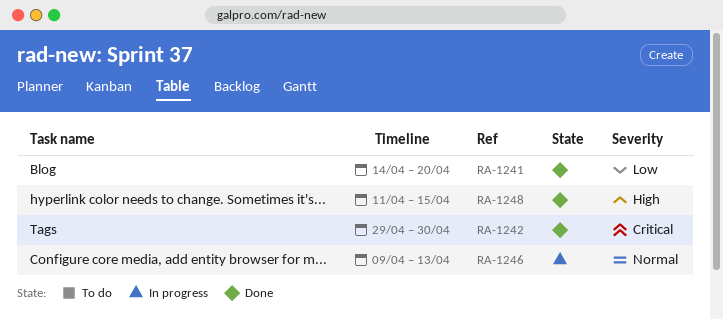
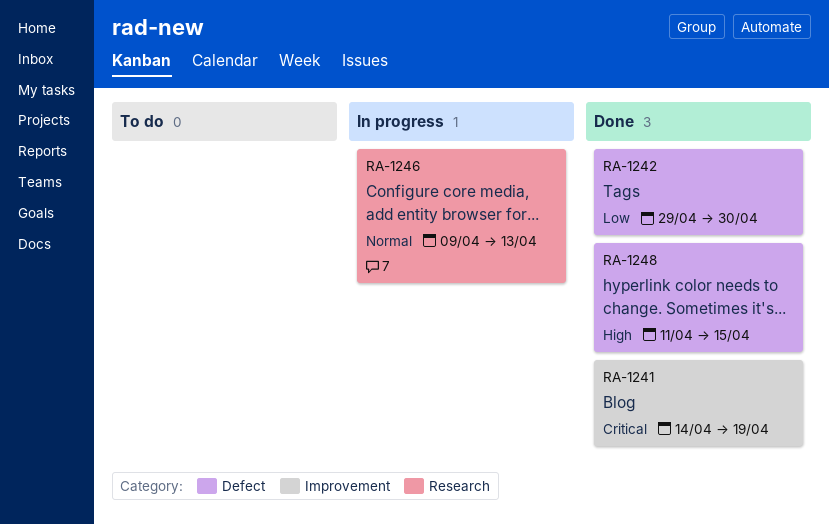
RA-1241, priority: Low -> Critical
RA-1241, due: Apr 20 -> Apr 19
RA-1242, priority: Critical -> Low

